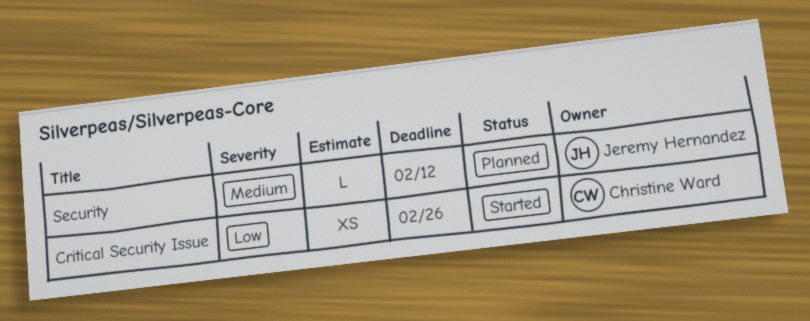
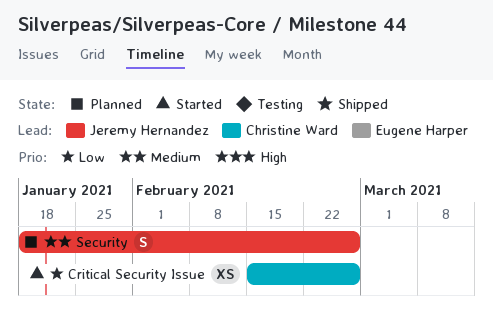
Security, estimate: L -> S
Security, due: Feb 12 -> Feb 26

